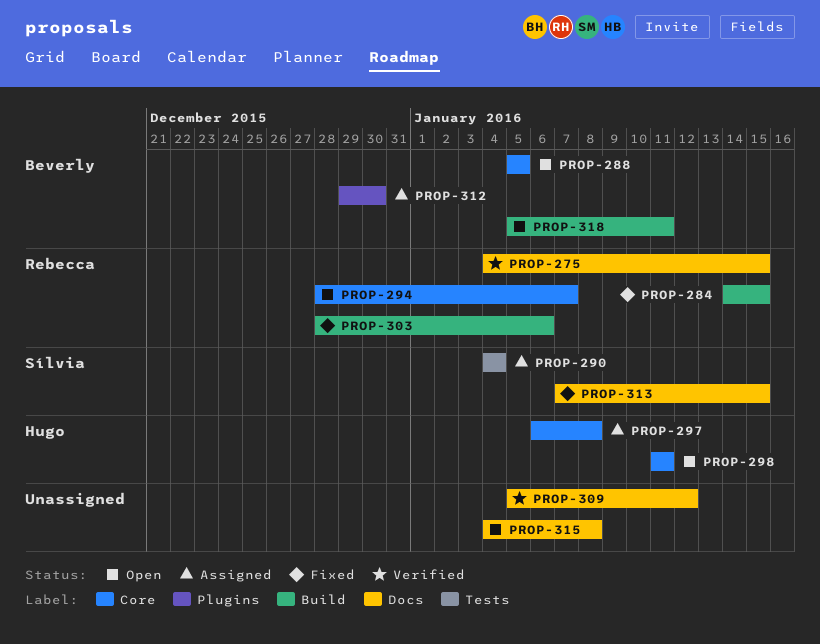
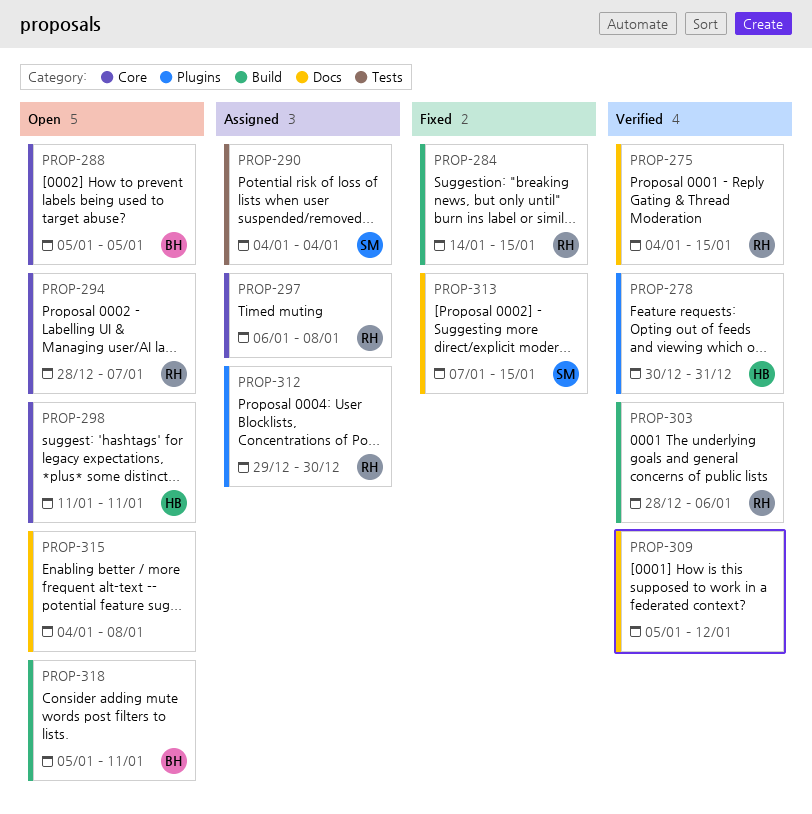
PROP-278: none -> present
PROP-297, owner: Hugo -> Rebecca
PROP-303, status: Fixed -> Verified
PROP-312, owner: Beverly -> Rebecca

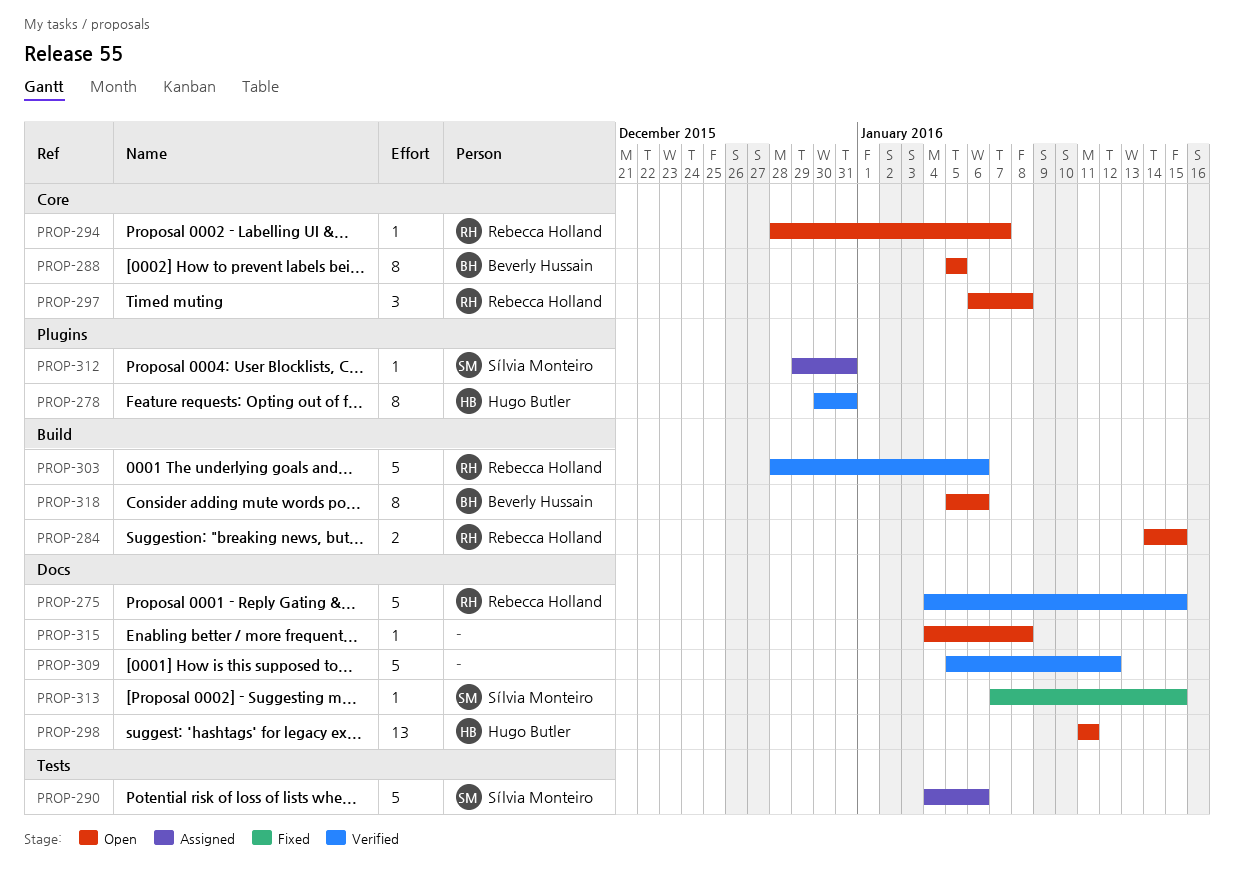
PROP-284, status: Fixed -> Open
PROP-290, due: Jan 4 -> Jan 6
PROP-297, status: Assigned -> Open
PROP-298, label: Core -> Docs
PROP-312, owner: Rebecca Holland -> Sílvia Monteiro
PROP-312, due: Dec 30 -> Dec 31
PROP-318, due: Jan 11 -> Jan 6

